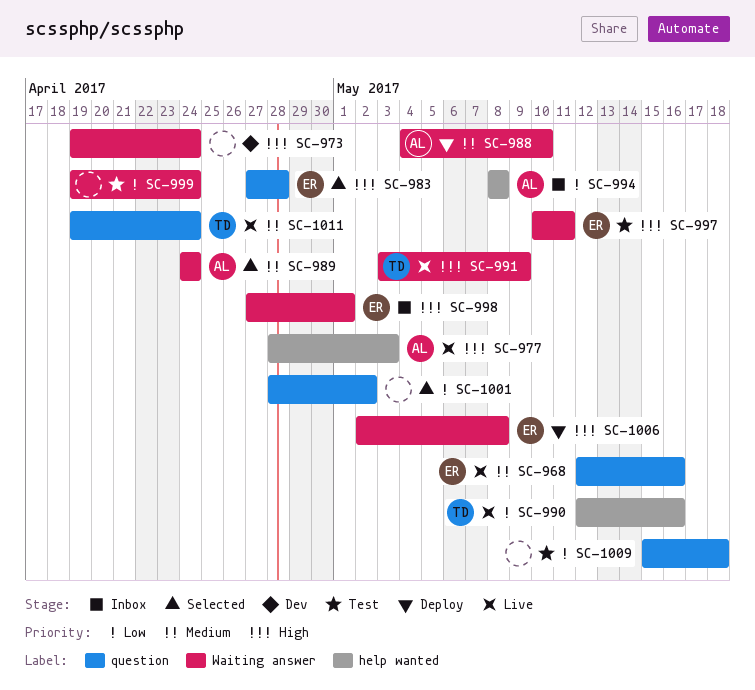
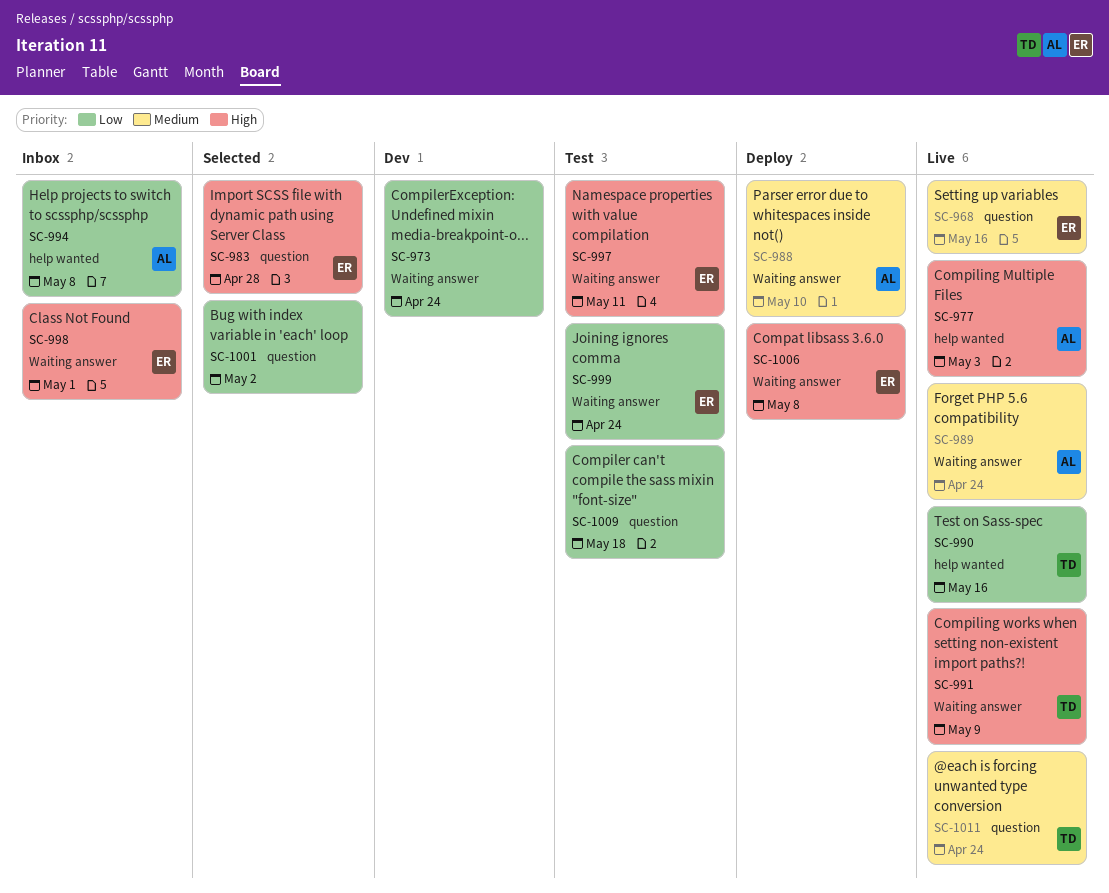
SC-973, priority: High -> Low
SC-989, status: Selected -> Live
SC-999, owner: none -> ER

